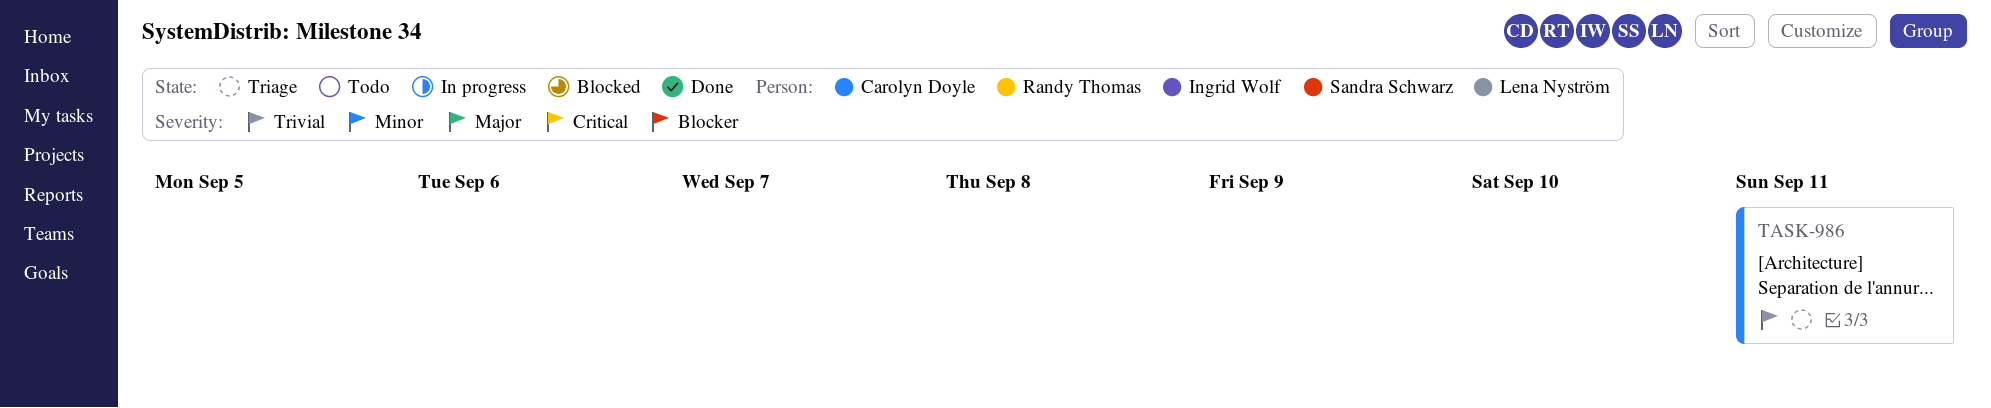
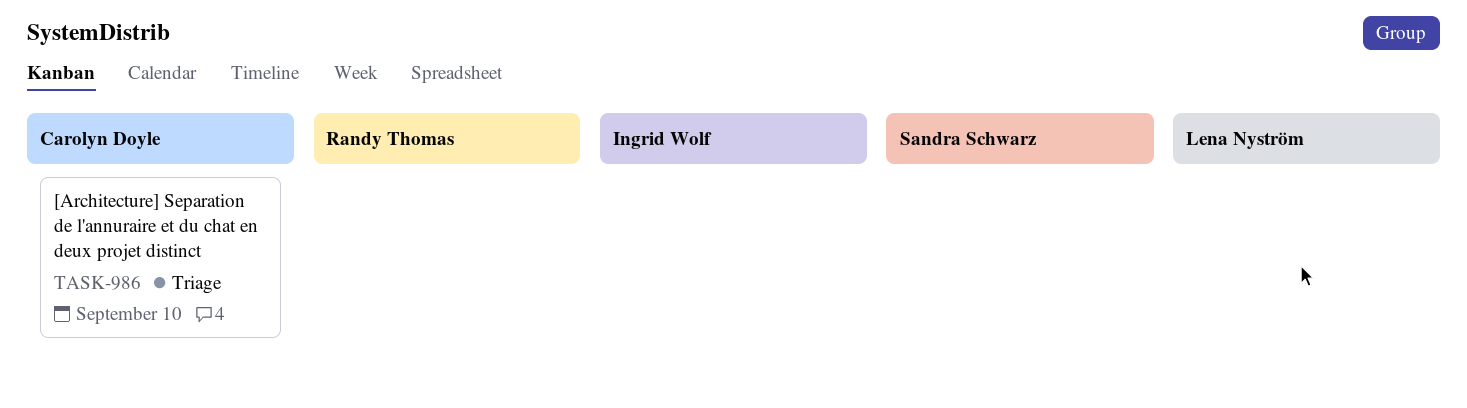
TASK-986, due: Sep 11 -> Sep 10

